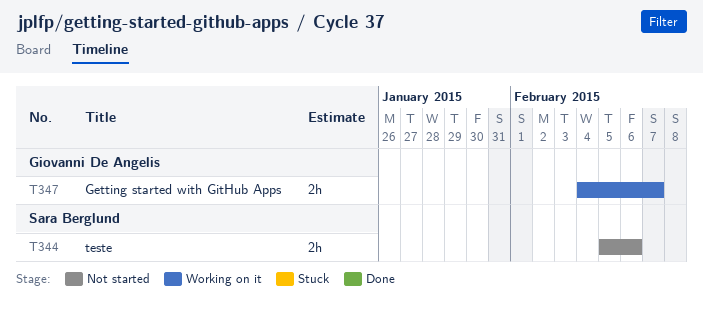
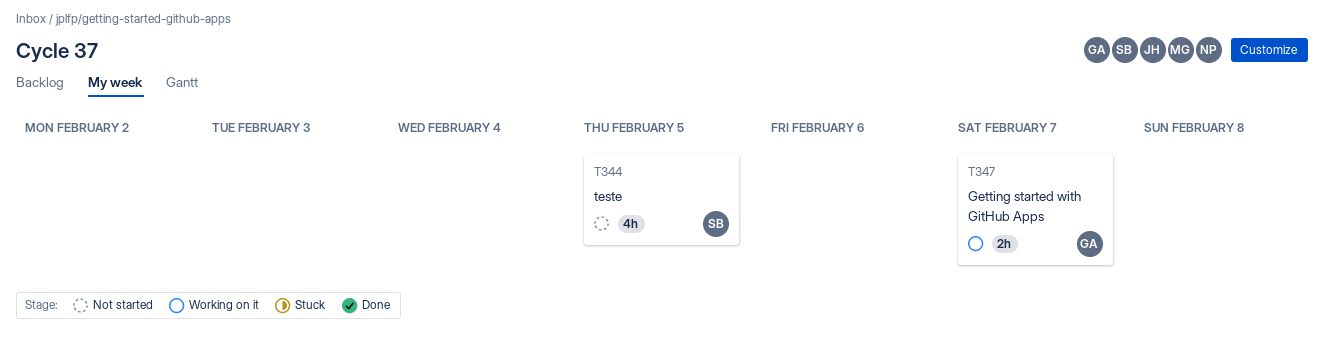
T344, estimate: 2h -> 4h
T344, due: Feb 6 -> Feb 5

